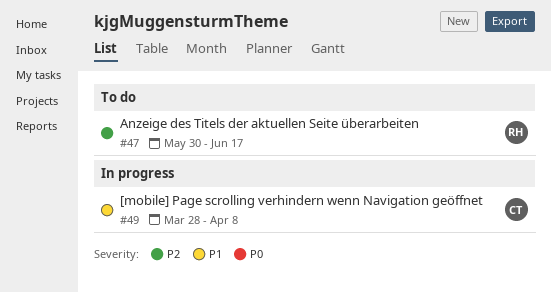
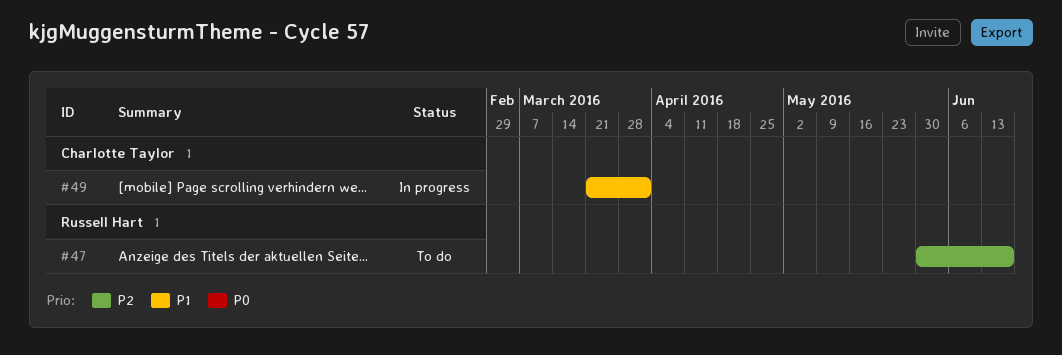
#49, start: Mar 28 -> Mar 21
#49, due: Apr 8 -> Apr 1

